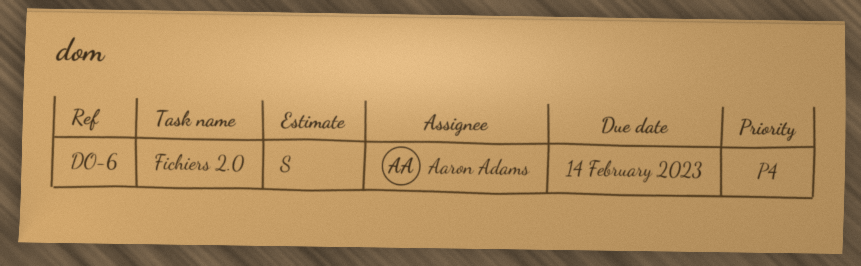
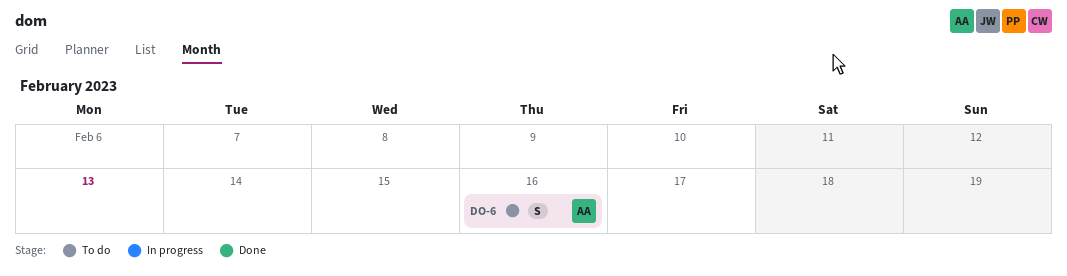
DO-6, due: Feb 14 -> Feb 16

